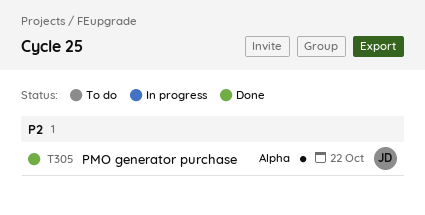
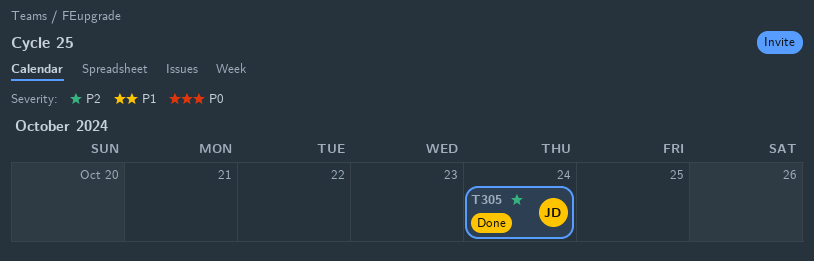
T305, day: Oct 22 -> Oct 24

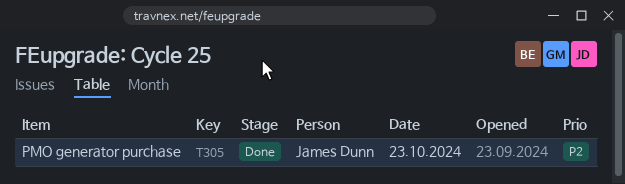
T305, day: Oct 24 -> Oct 23

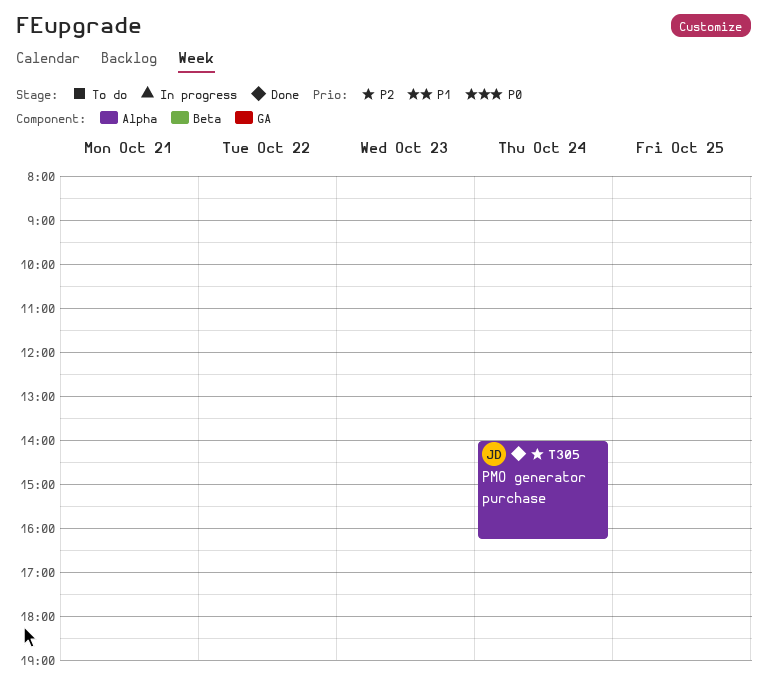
T305, day: Oct 23 -> Oct 24

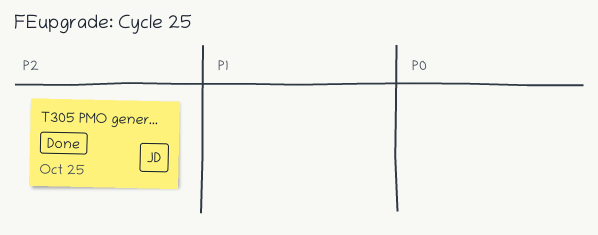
T305, day: Oct 24 -> Oct 25

